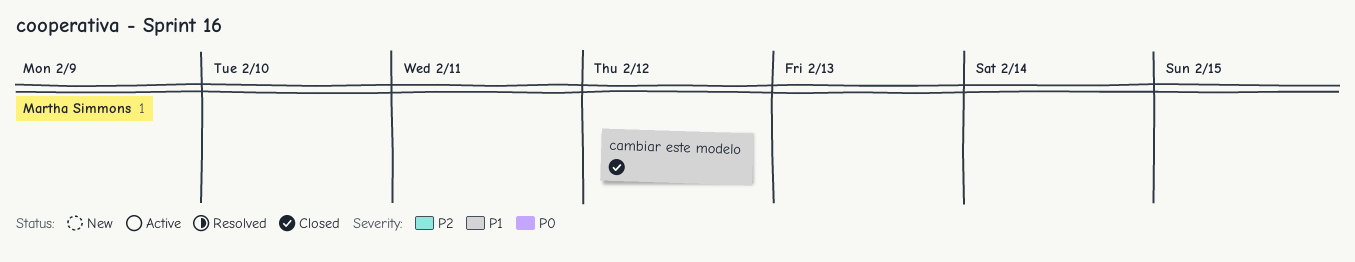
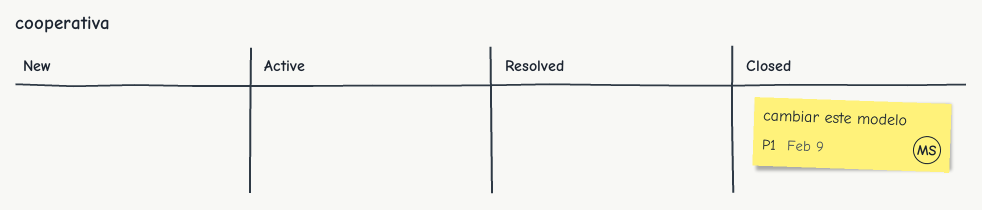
cambiar este modelo, due: Feb 12 -> Feb 9

